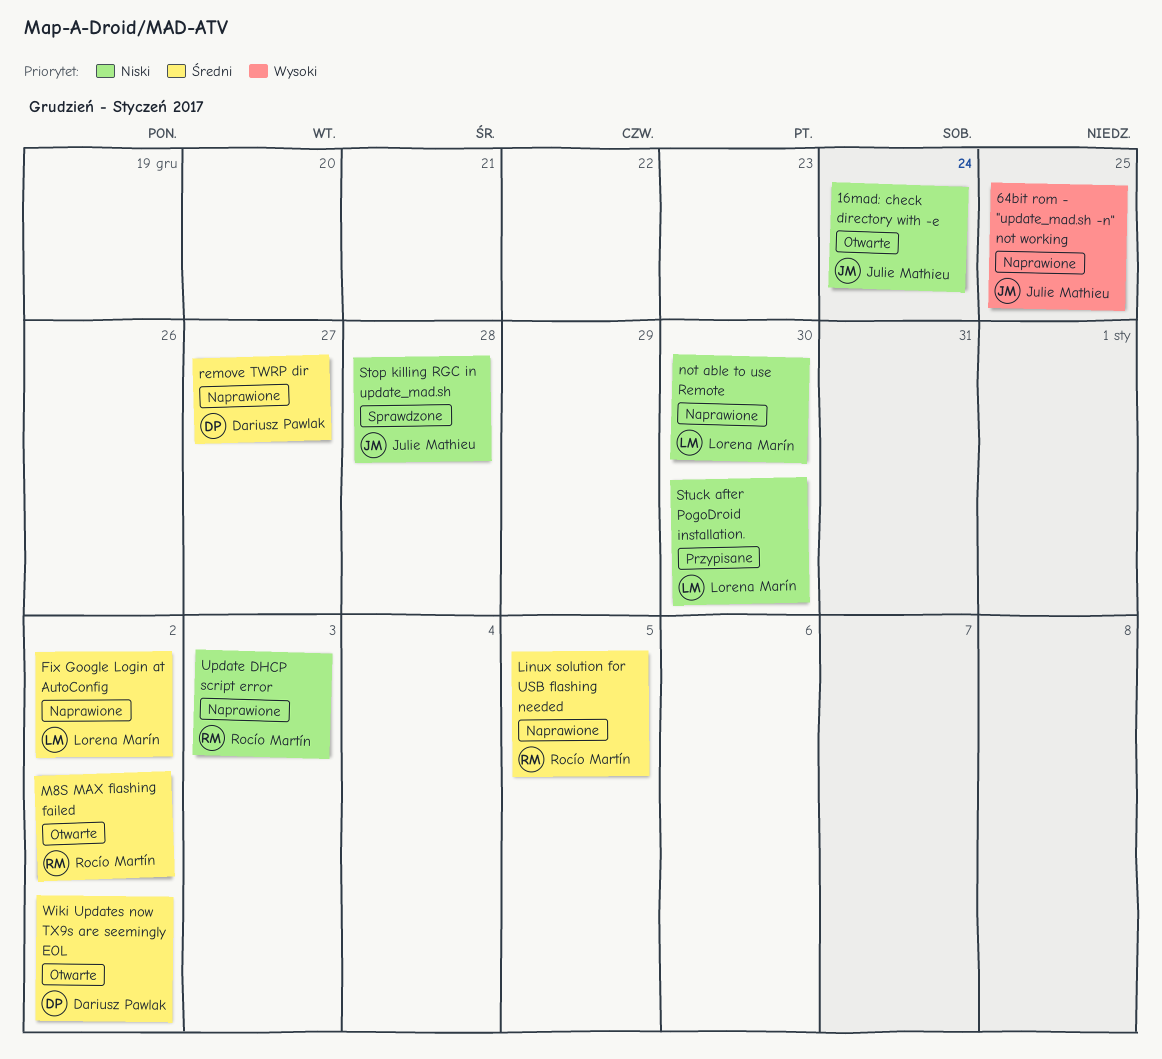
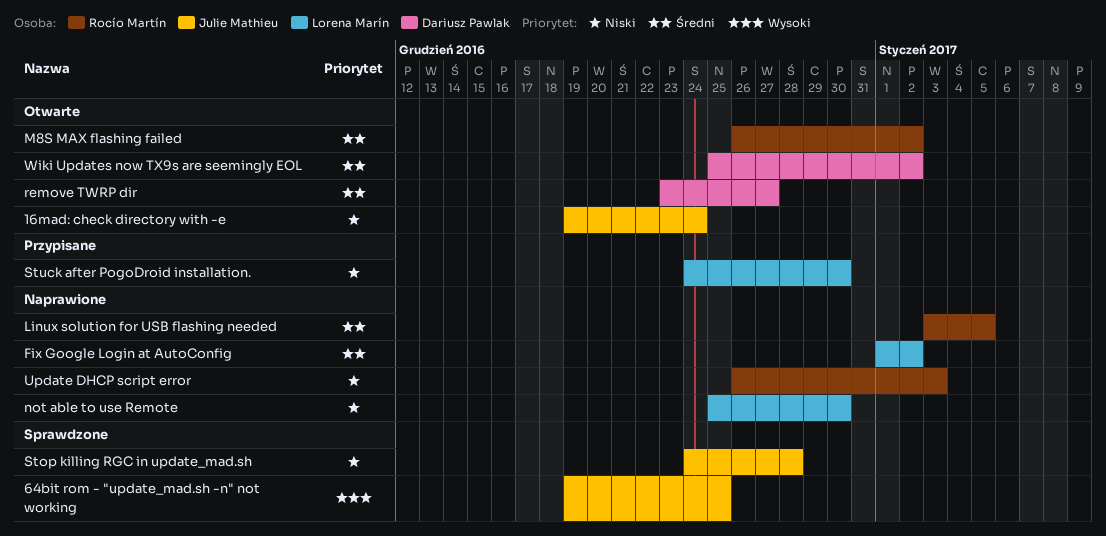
64bit rom - "update_mad.sh -n" not working, status: Naprawione -> Sprawdzone
remove TWRP dir, status: Naprawione -> Otwarte

